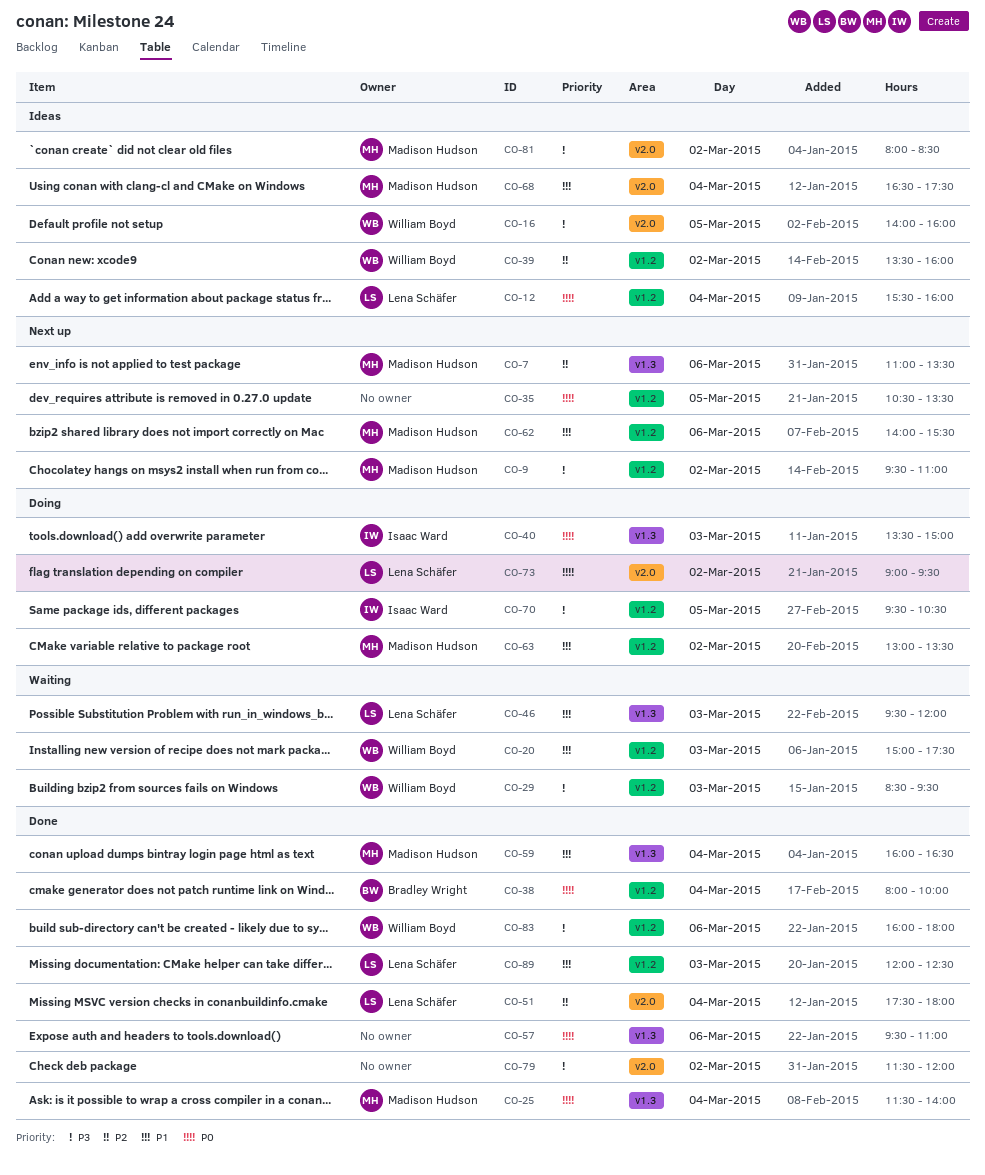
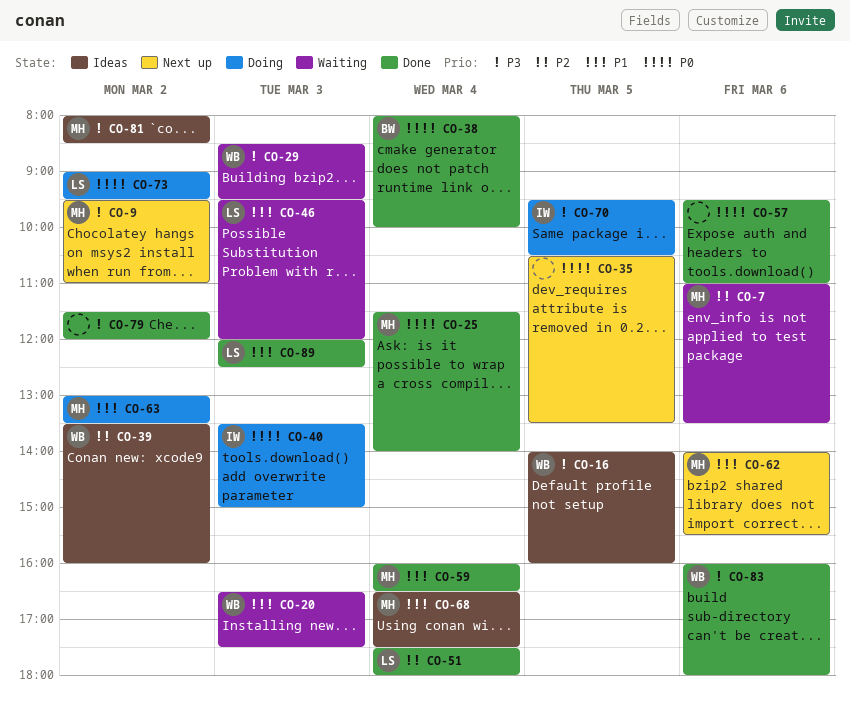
CO-7, status: Next up -> Waiting
CO-12: present -> none
CO-20, begins: 15:00 -> 16:30

